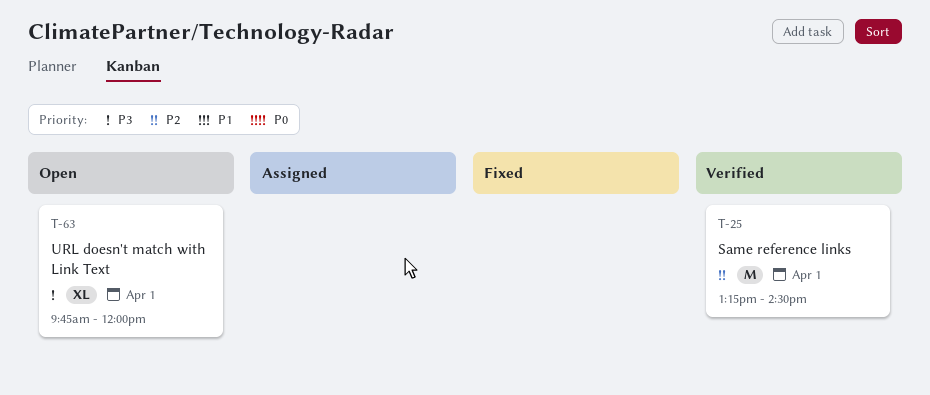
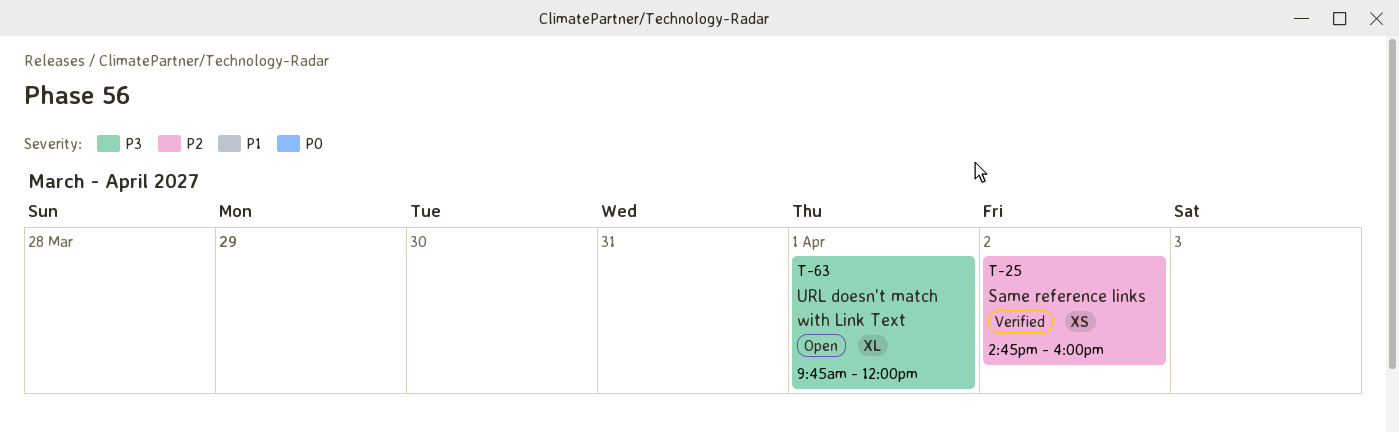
T-25, estimate: M -> XS
T-25, day: Apr 1 -> Apr 2
T-25, begins: 13:15 -> 14:45
T-25, ends: 14:30 -> 16:00

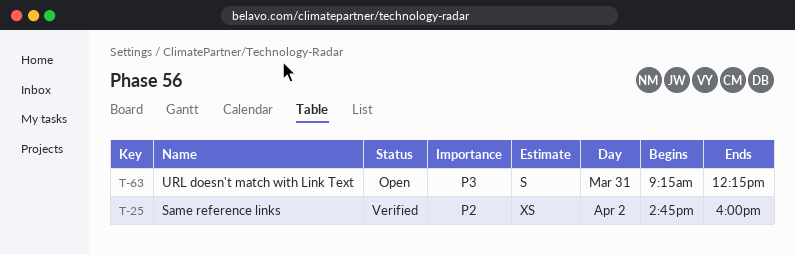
T-63, estimate: XL -> S
T-63, day: Apr 1 -> Mar 31
T-63, begins: 09:45 -> 09:15
T-63, ends: 12:00 -> 12:15

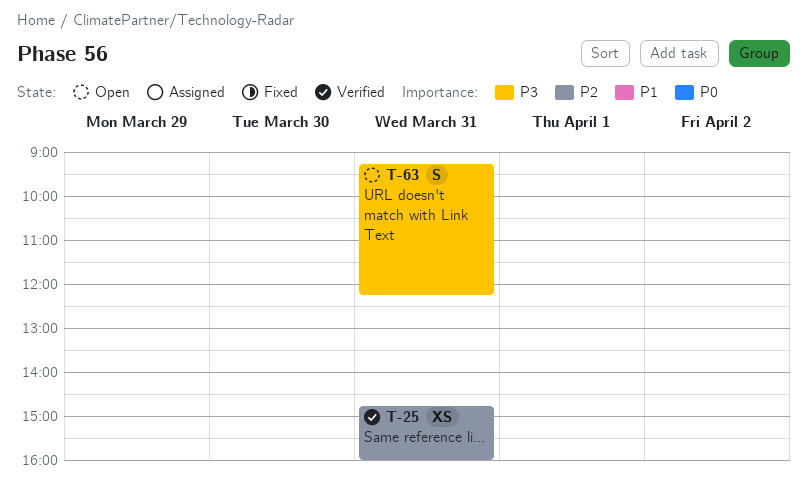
T-25, day: Apr 2 -> Mar 31

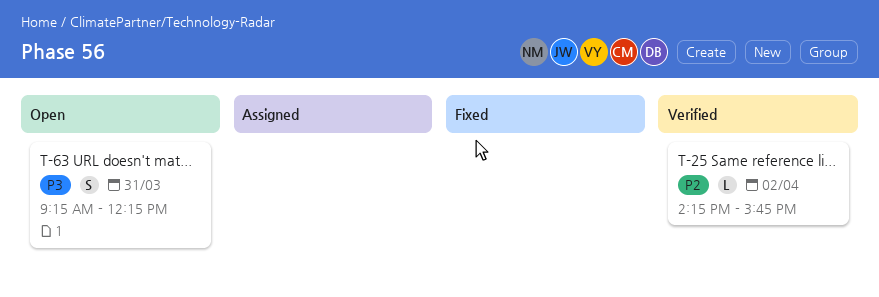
T-25, estimate: XS -> L
T-25, day: Mar 31 -> Apr 2
T-25, begins: 14:45 -> 14:15
T-25, ends: 16:00 -> 15:45

